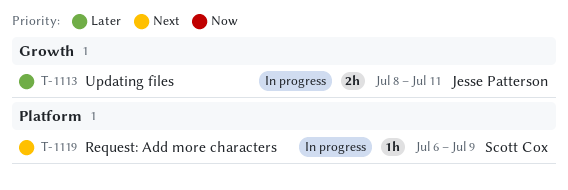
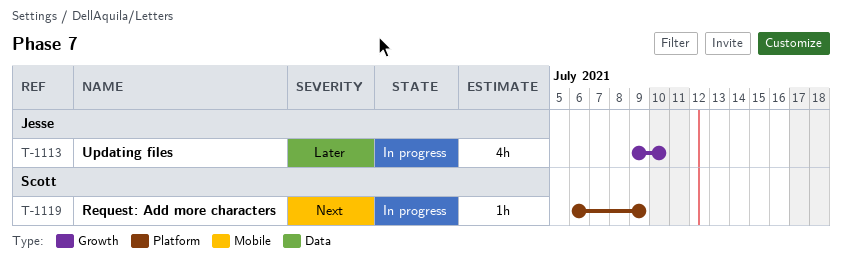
T-1113, estimate: 2h -> 4h
T-1113, start: Jul 8 -> Jul 9
T-1113, due: Jul 11 -> Jul 10

